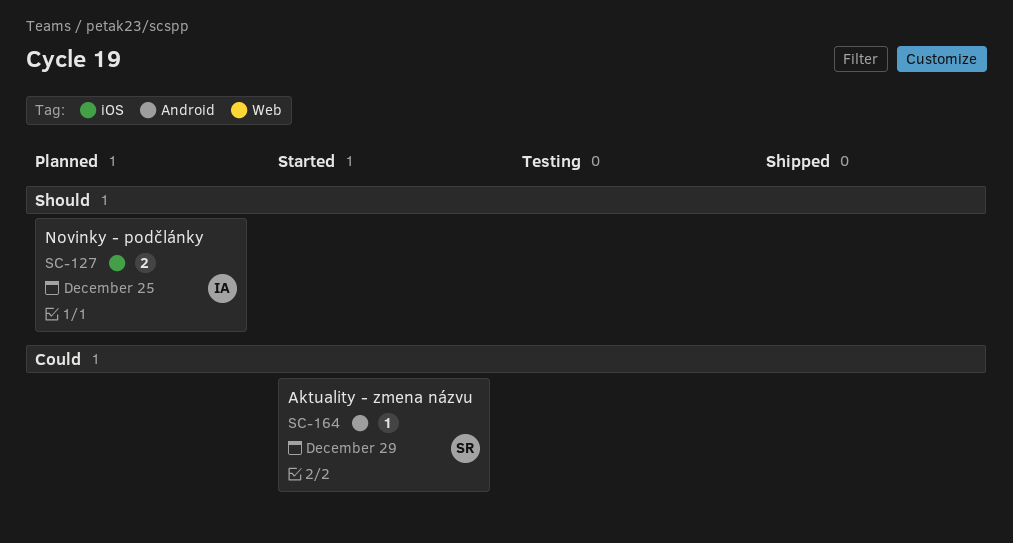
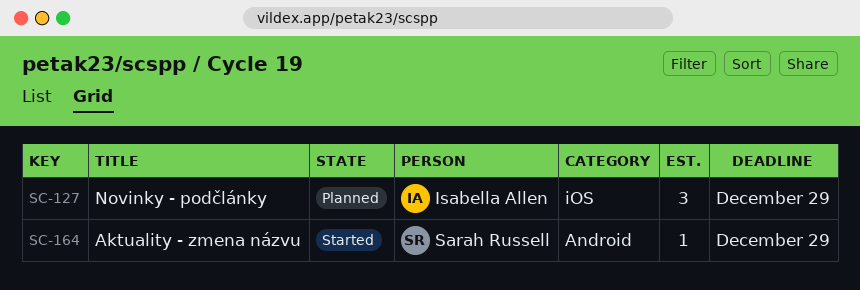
SC-127, estimate: 2 -> 3
SC-127, due: Dec 25 -> Dec 29

